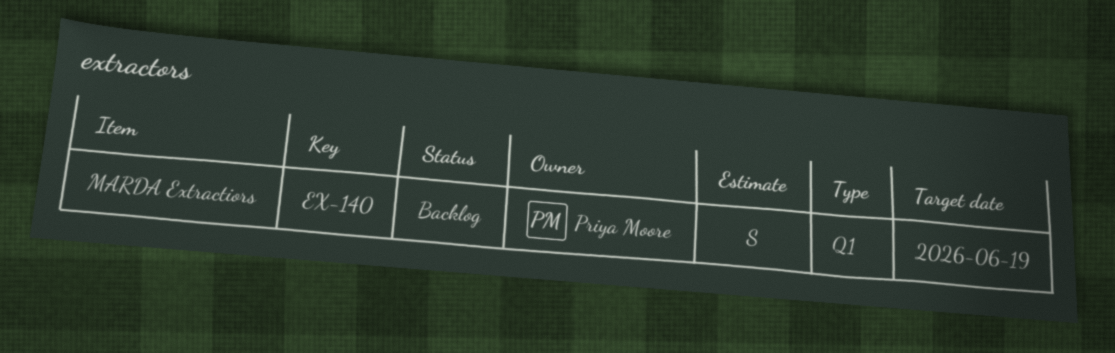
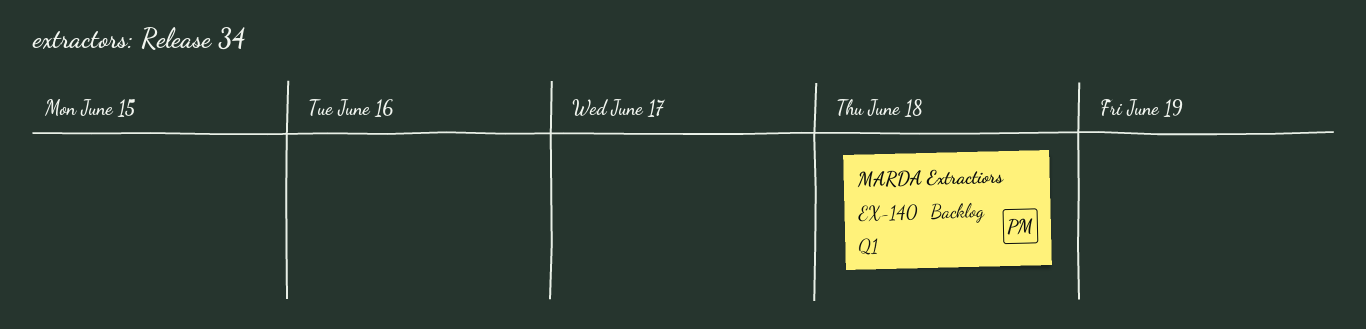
EX-140, due: Jun 19 -> Jun 18

